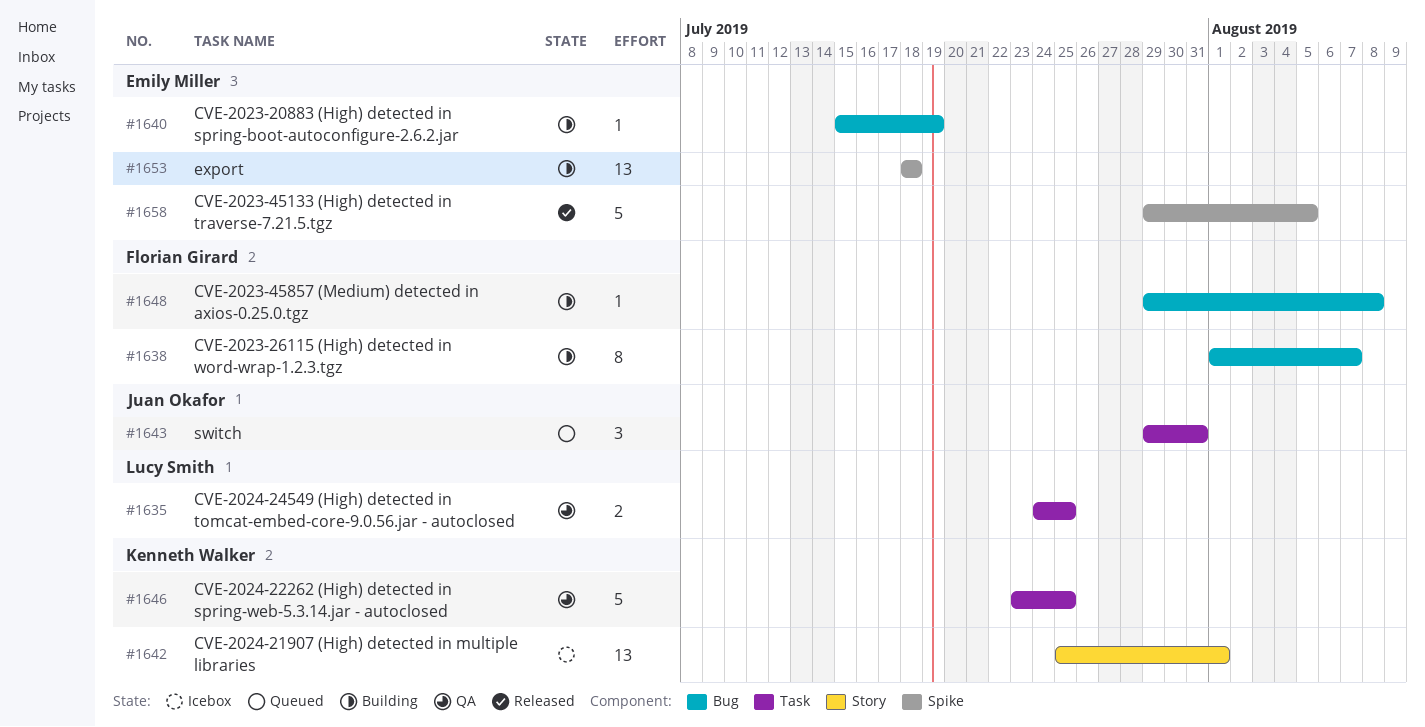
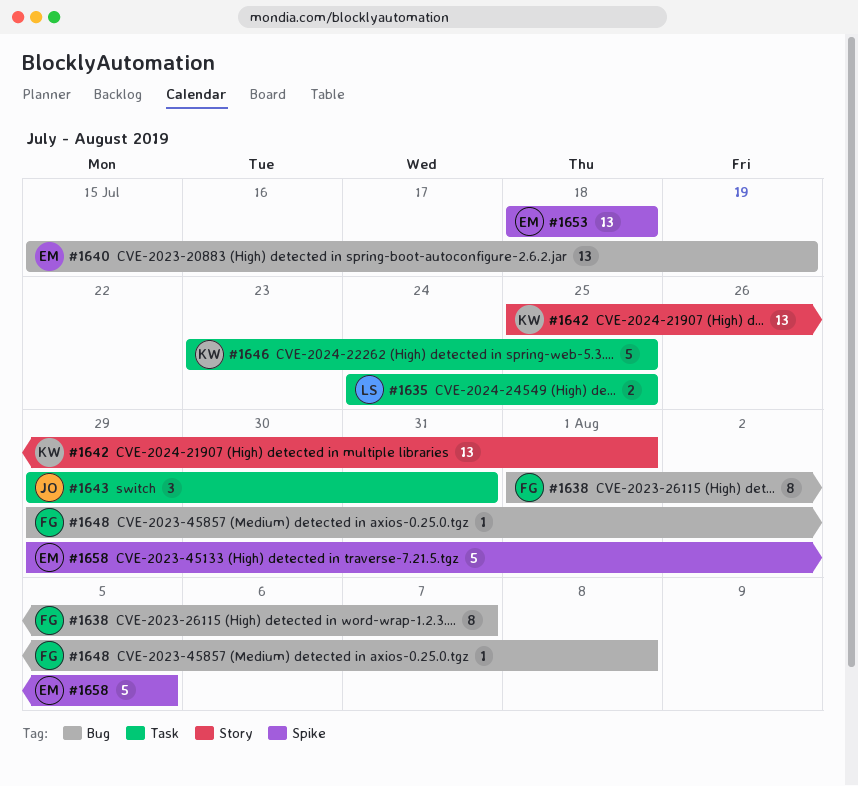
#1640, estimate: 1 -> 13

